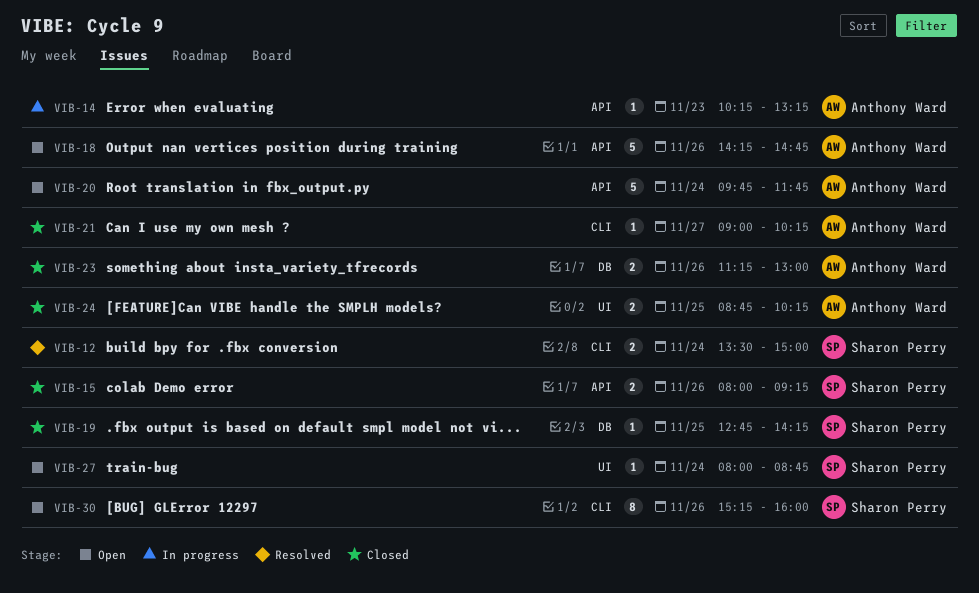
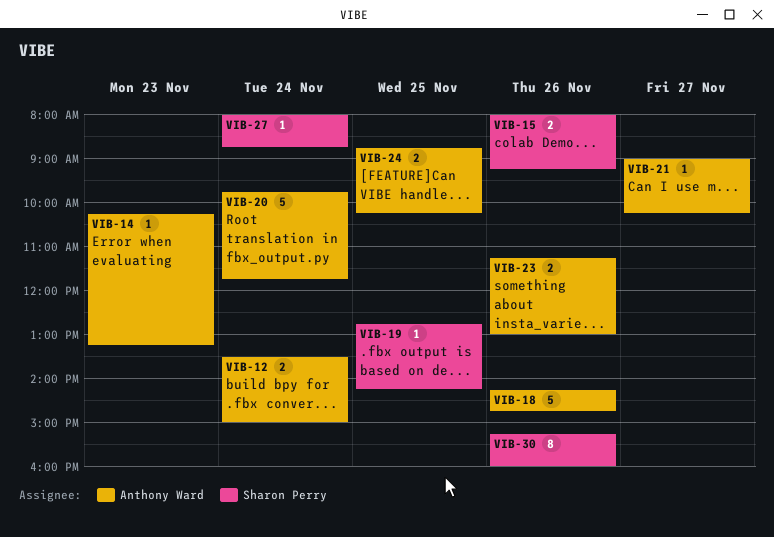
VIB-12, owner: Sharon Perry -> Anthony Ward

